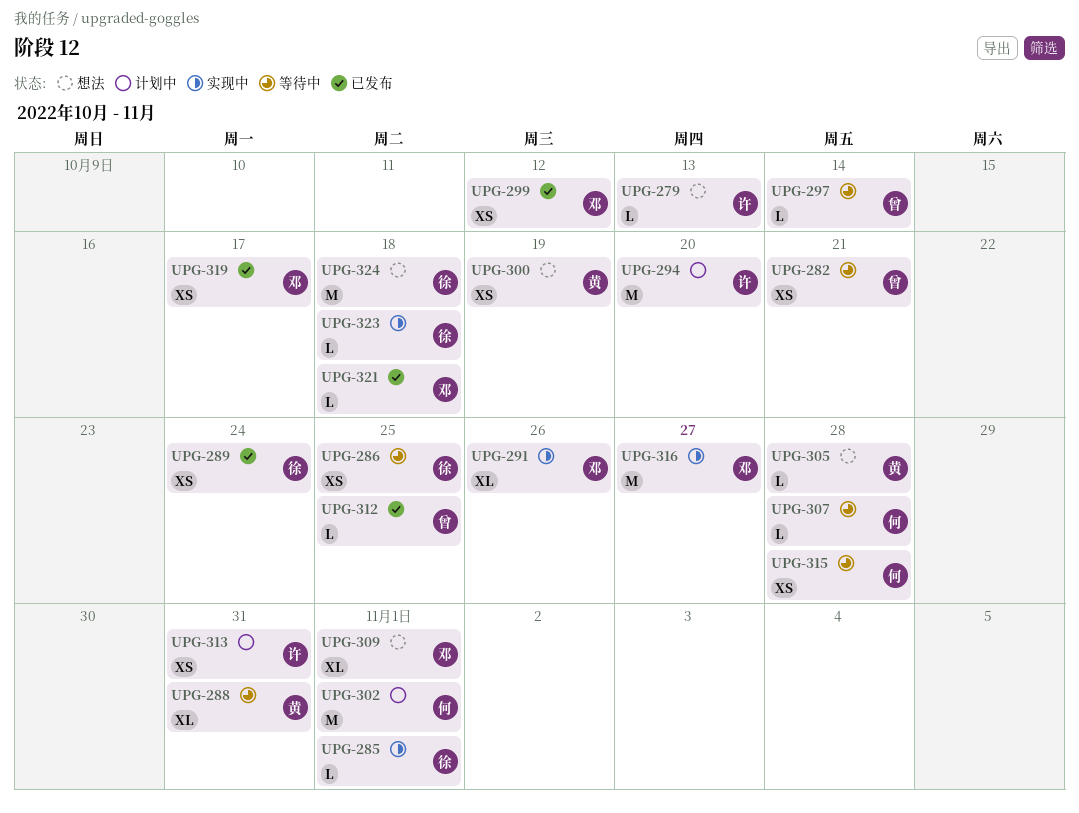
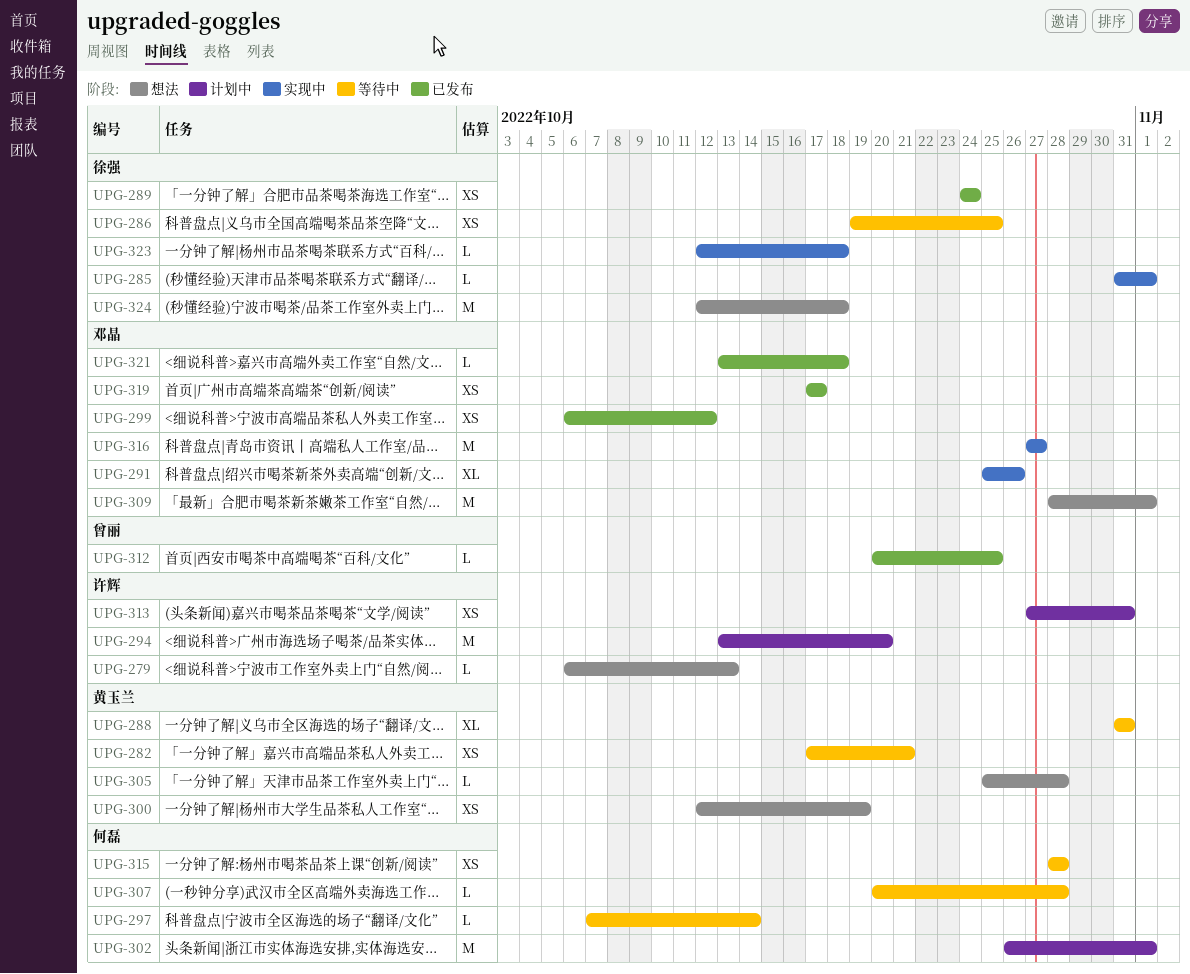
UPG-282, owner: 曾丽 -> 黄玉兰
UPG-297, owner: 曾丽 -> 何磊
UPG-309, estimate: XL -> M

